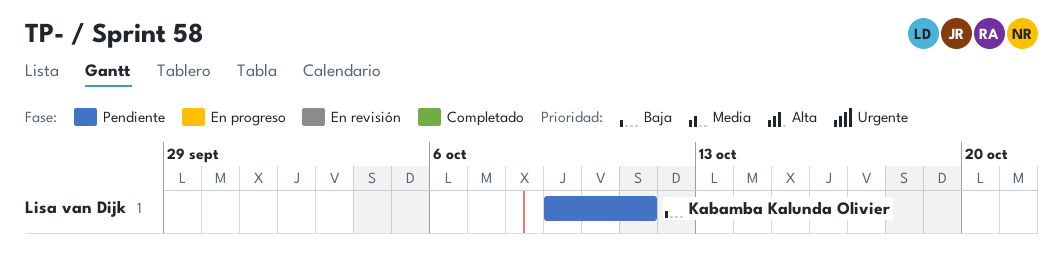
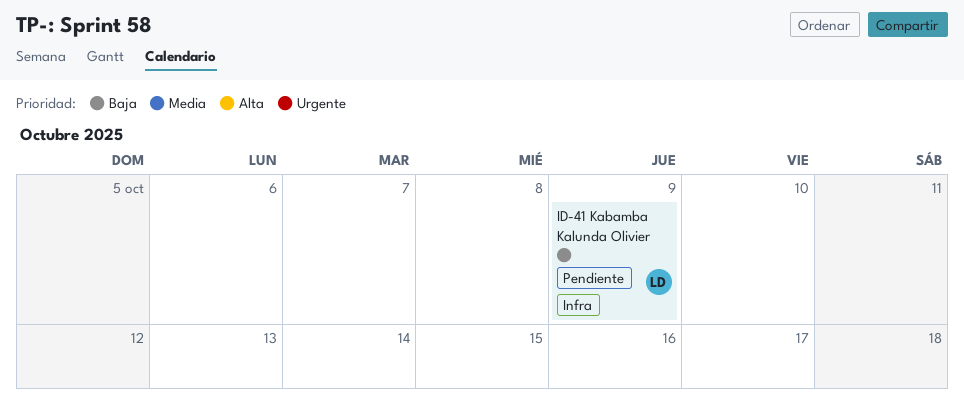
Kabamba Kalunda Olivier, due: Oct 11 -> Oct 9

